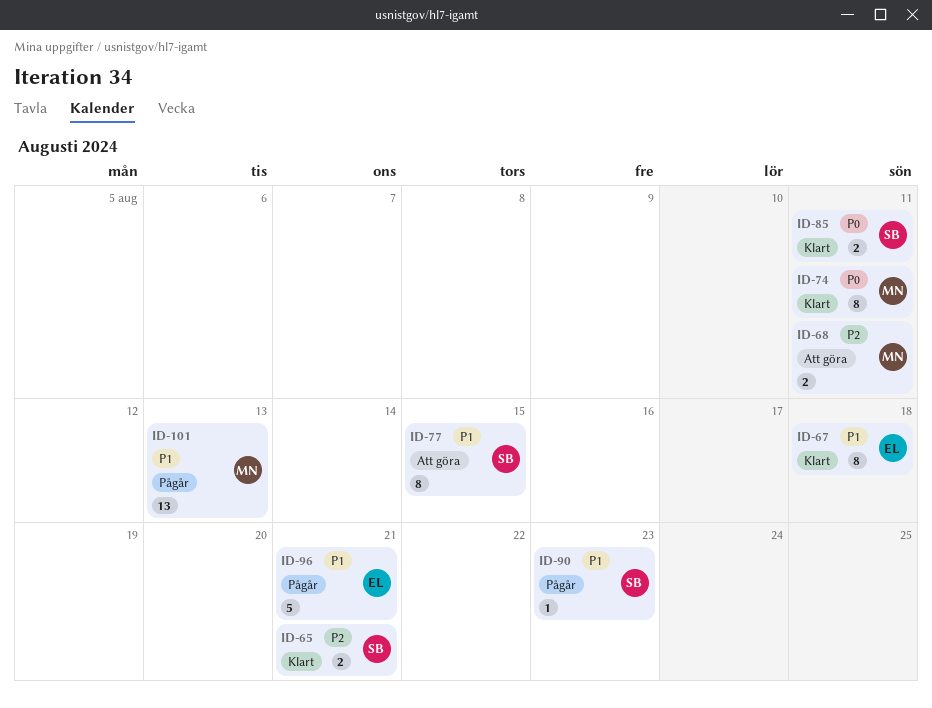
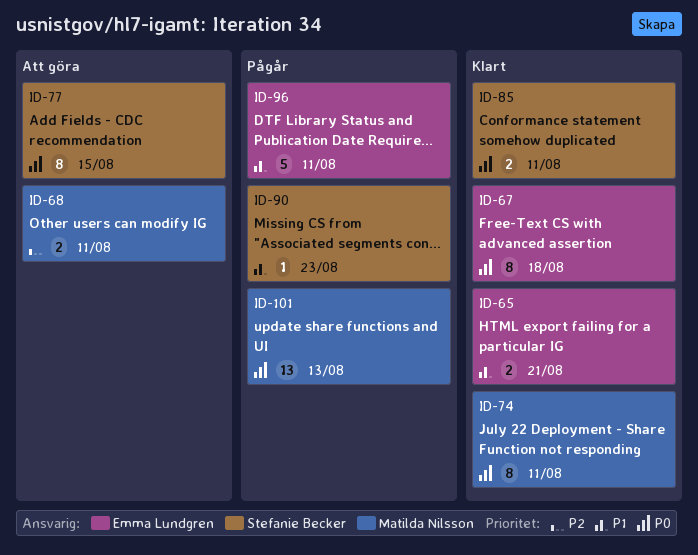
ID-65, owner: Stefanie Becker -> Emma Lundgren
ID-65, priority: P2 -> P1
ID-67, priority: P1 -> P0
ID-77, priority: P1 -> P0
ID-96, due: Aug 21 -> Aug 11
ID-101, priority: P1 -> P0

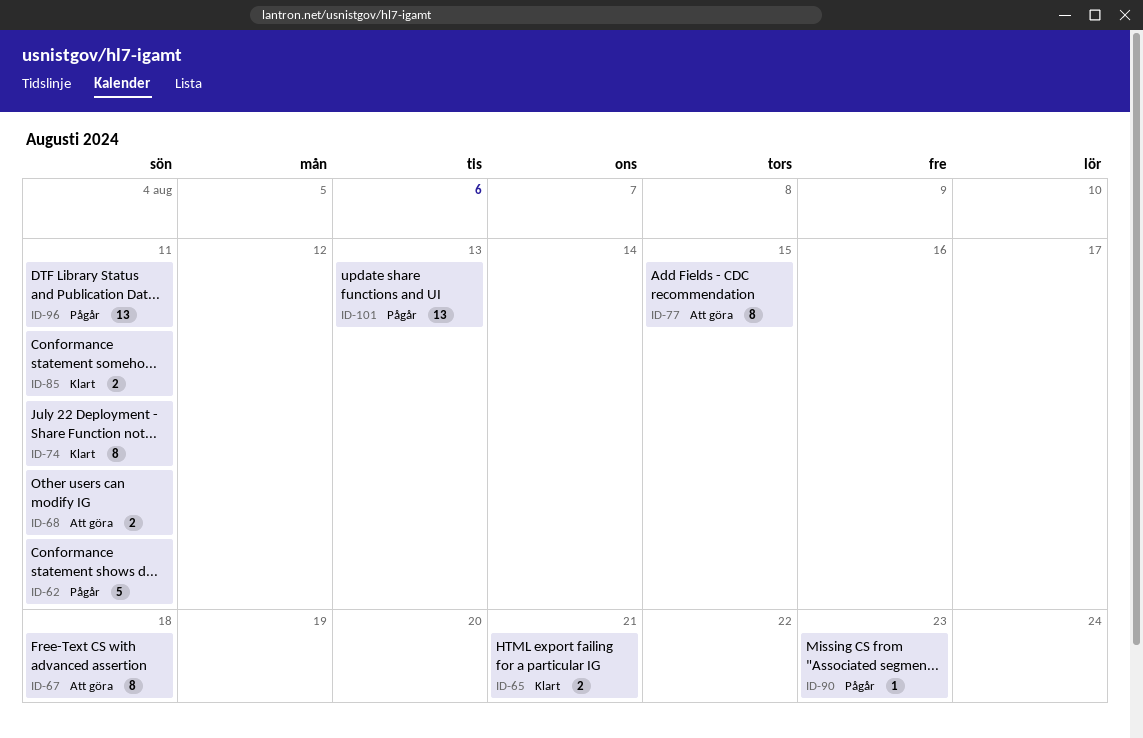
ID-62: none -> present
ID-67, status: Klart -> Att göra
ID-96, estimate: 5 -> 13

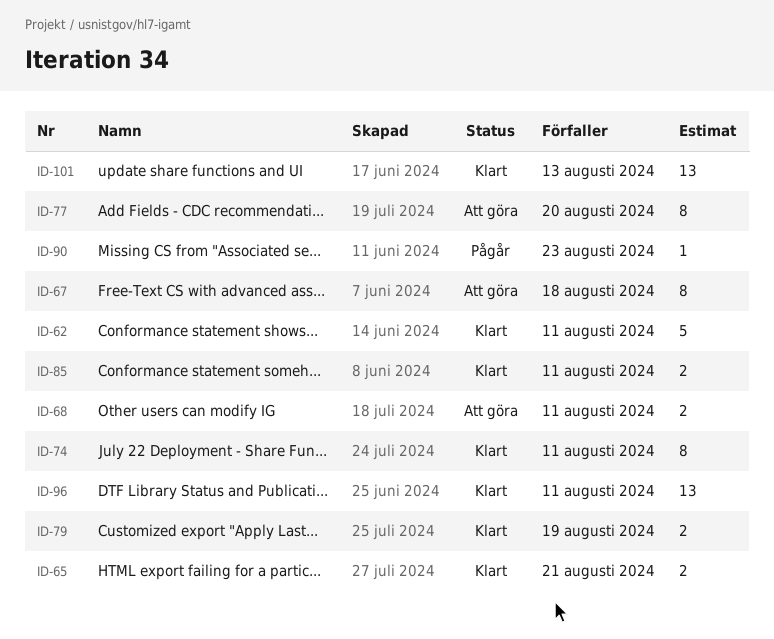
ID-62, status: Pågår -> Klart
ID-77, due: Aug 15 -> Aug 20
ID-79: none -> present
ID-96, status: Pågår -> Klart
ID-101, status: Pågår -> Klart

